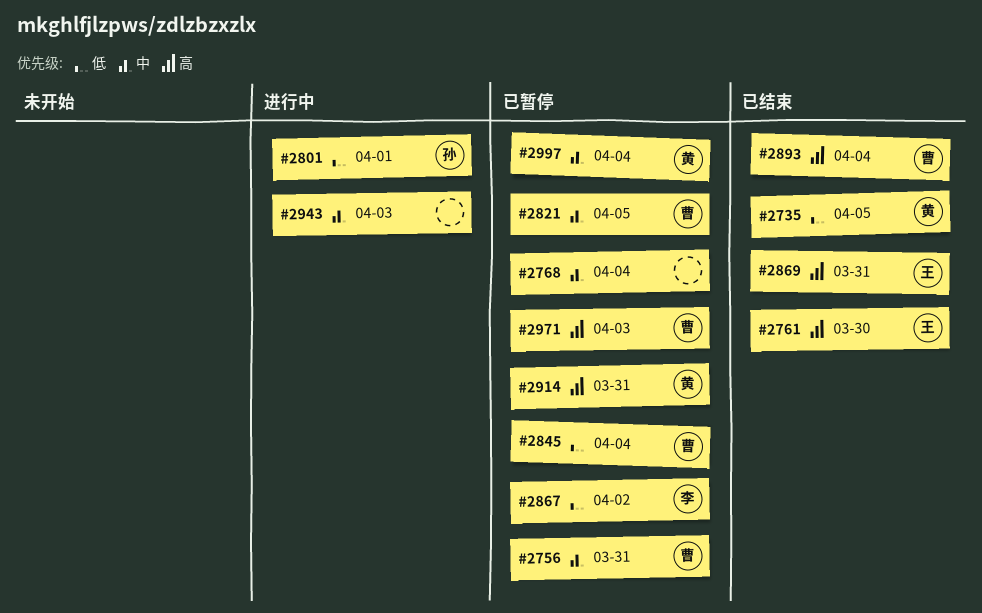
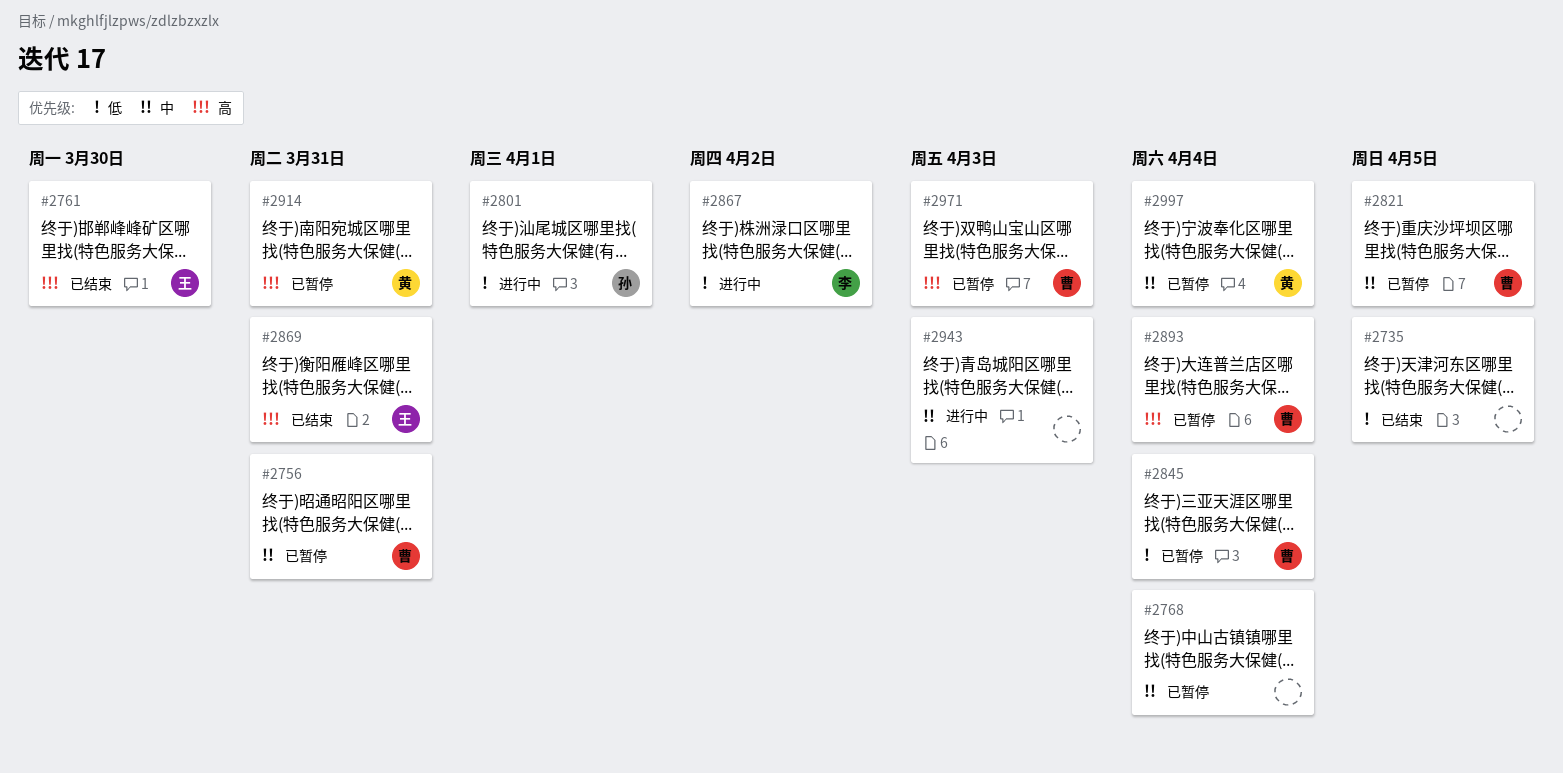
#2735, owner: 黄 -> none
#2867, status: 已暂停 -> 进行中
#2893, status: 已结束 -> 已暂停

